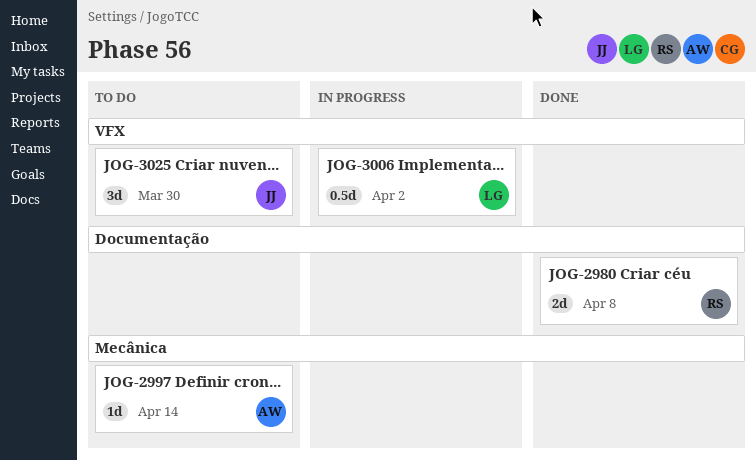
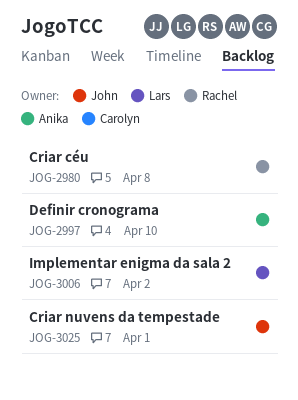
JOG-2997, due: Apr 14 -> Apr 10
JOG-3025, due: Mar 30 -> Apr 1

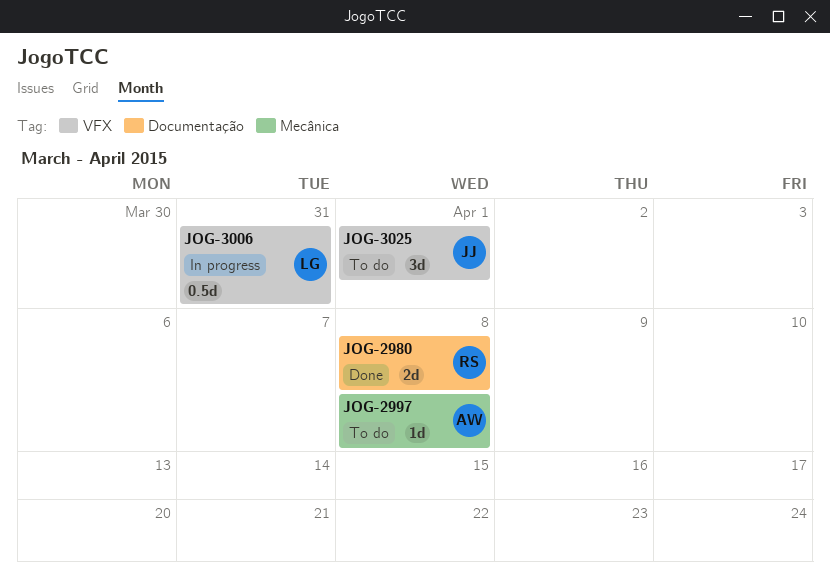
JOG-2997, due: Apr 10 -> Apr 8
JOG-3006, due: Apr 2 -> Mar 31

